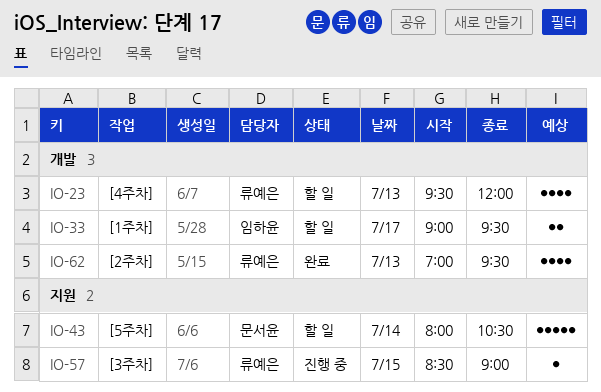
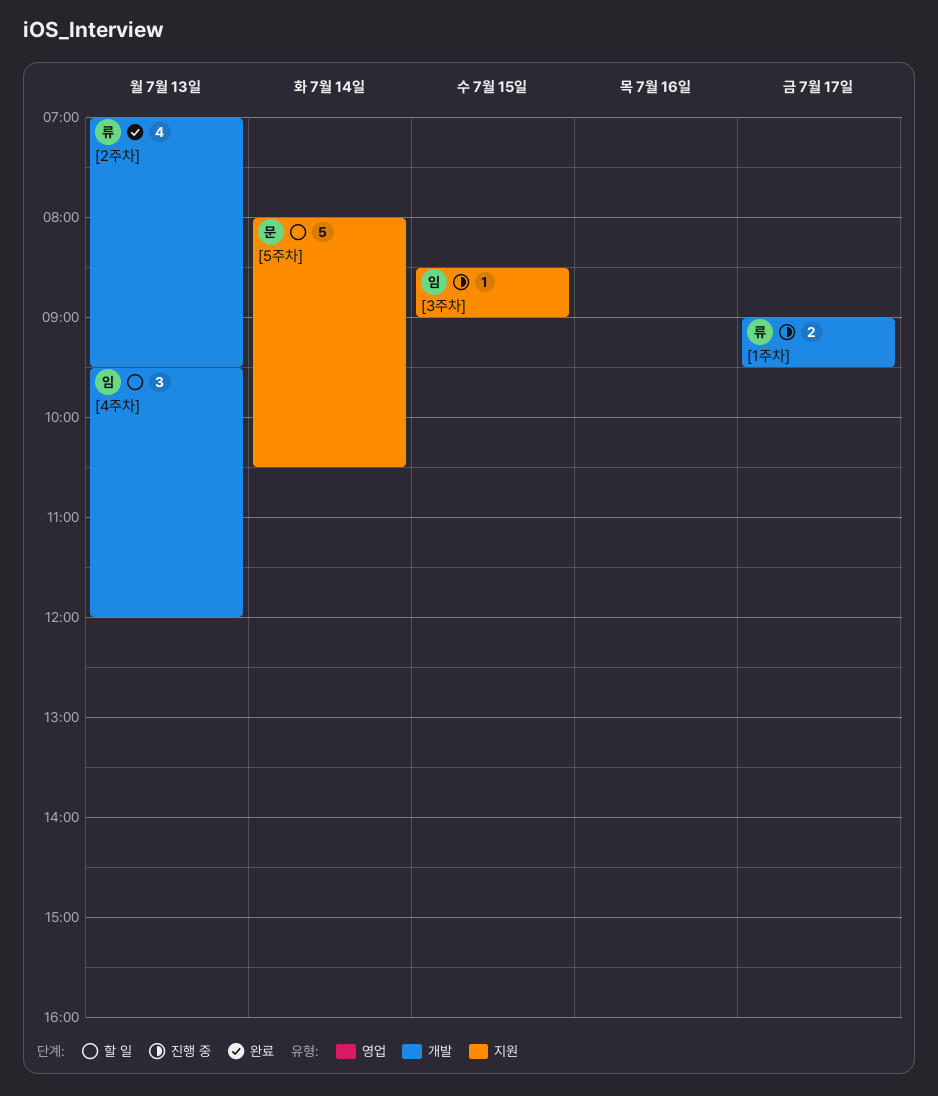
[1주차], status: 할 일 -> 진행 중
[1주차], owner: 임하윤 -> 류예은
[3주차], owner: 류예은 -> 임하윤
[4주차], owner: 류예은 -> 임하윤
[4주차], estimate: 4 -> 3

